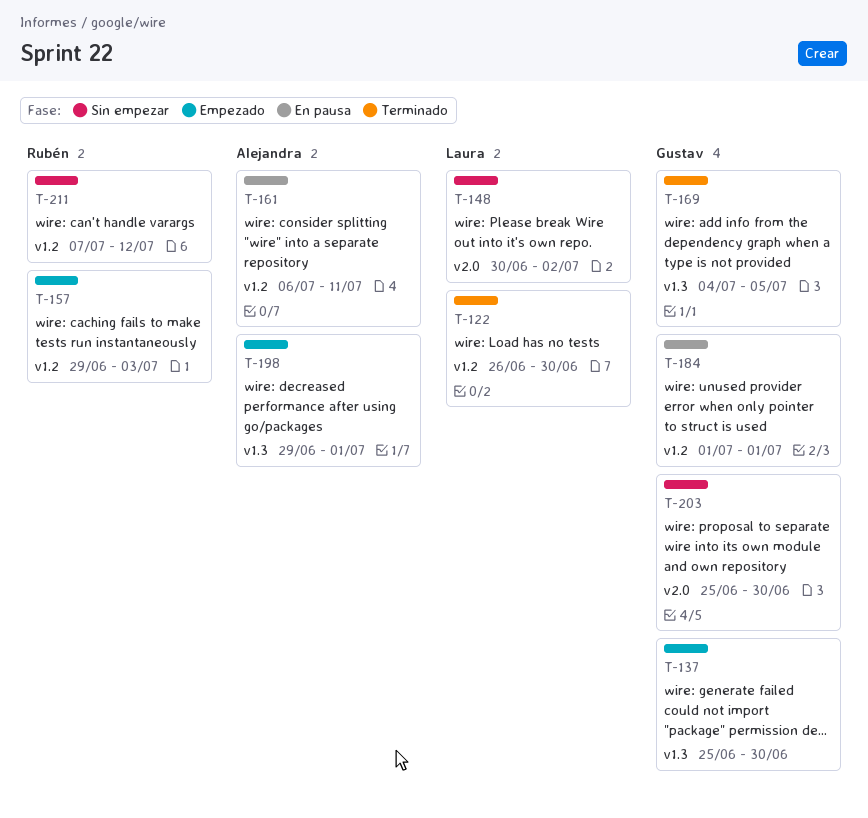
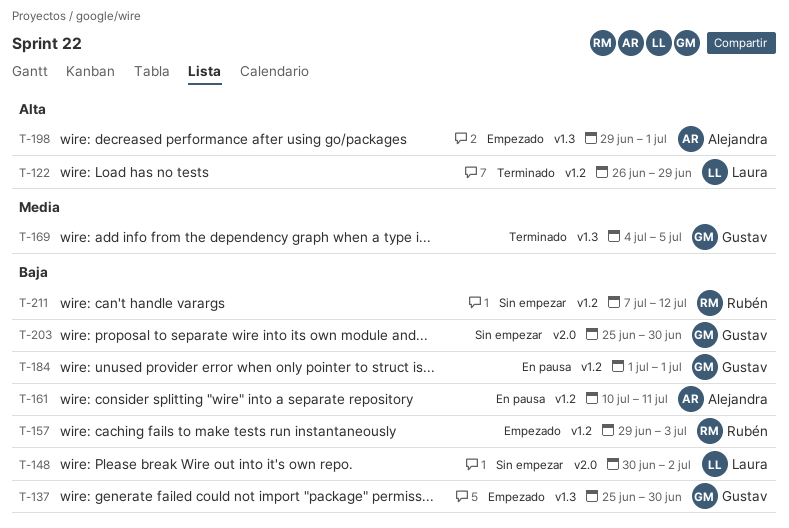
T-122, due: Jun 30 -> Jun 29
T-161, start: Jul 6 -> Jul 10

